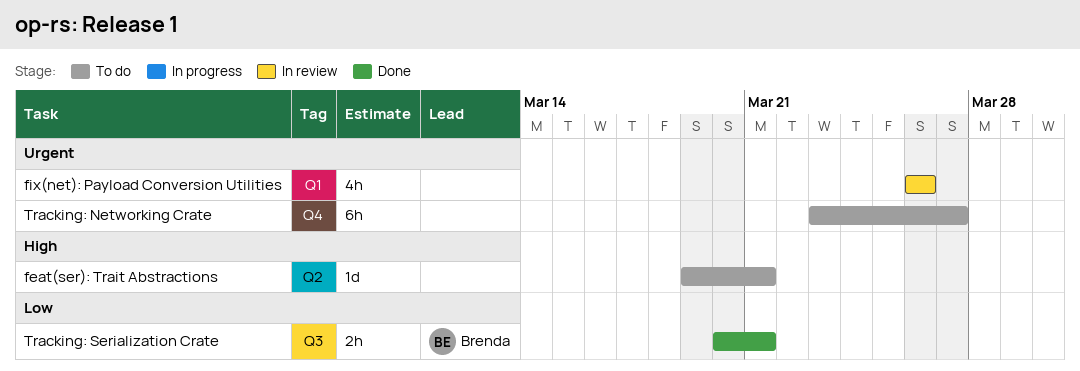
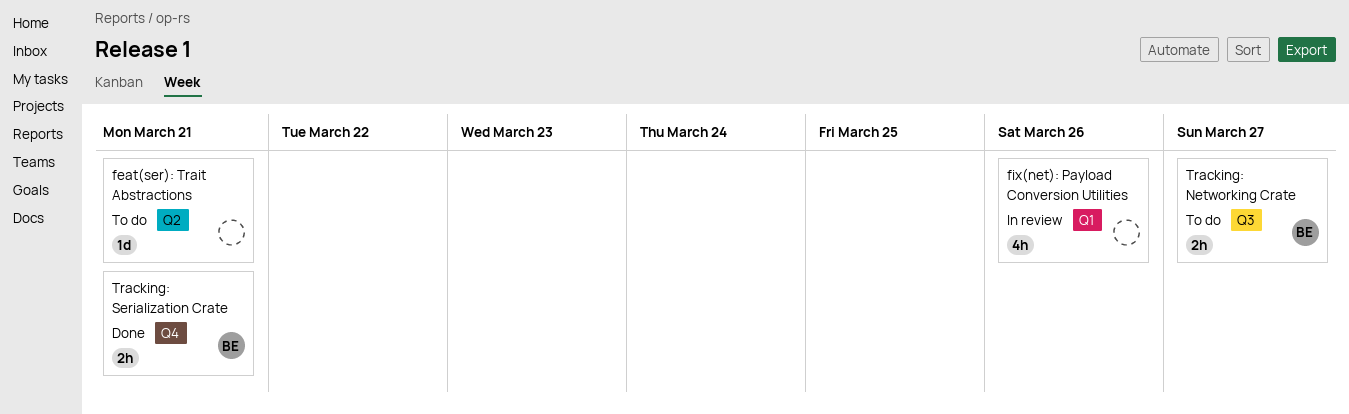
Tracking: Networking Crate, owner: none -> Brenda
Tracking: Networking Crate, label: Q4 -> Q3
Tracking: Networking Crate, estimate: 6h -> 2h
Tracking: Serialization Crate, label: Q3 -> Q4

